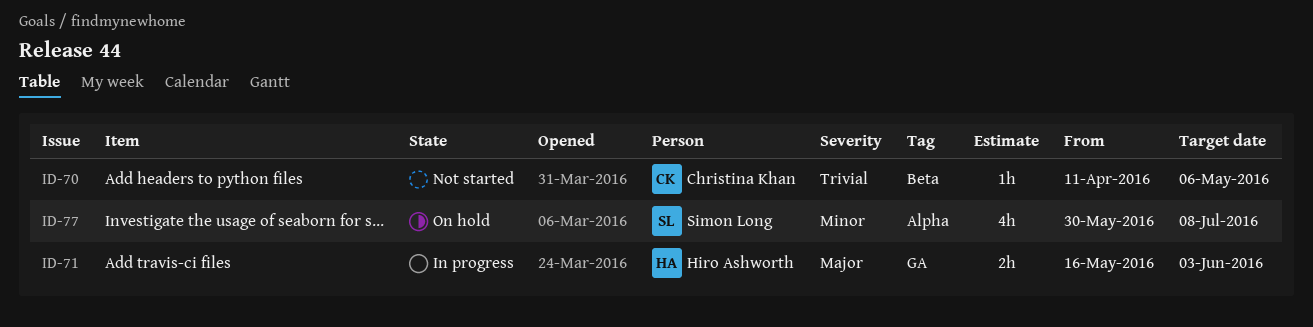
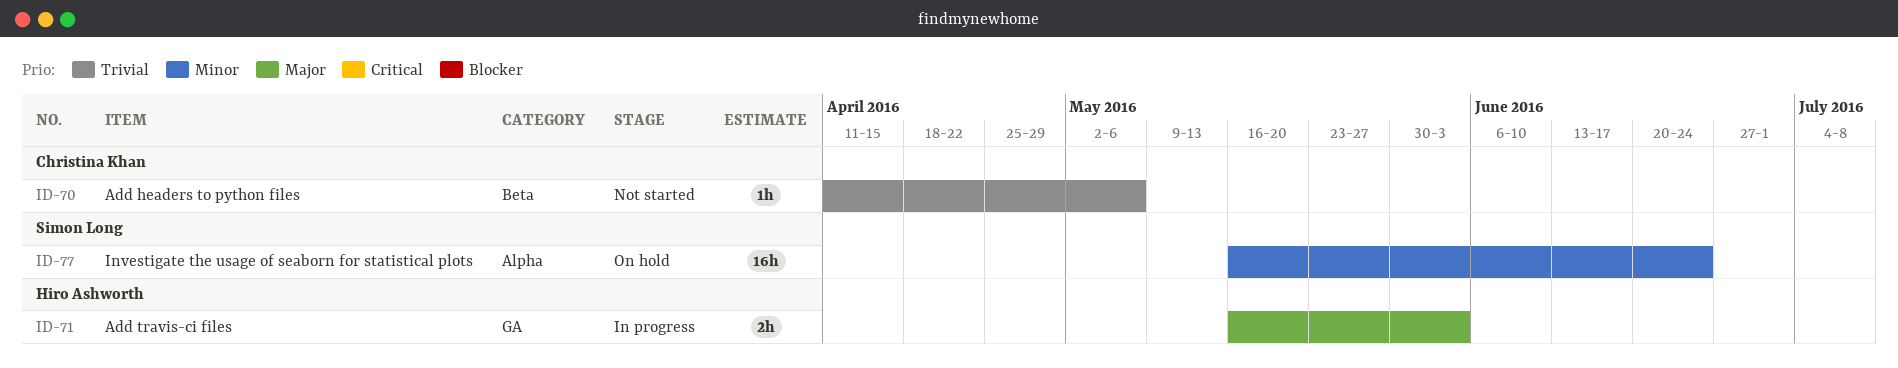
ID-77, estimate: 4h -> 16h
ID-77, start: May 30 -> May 16
ID-77, due: Jul 8 -> Jun 24

